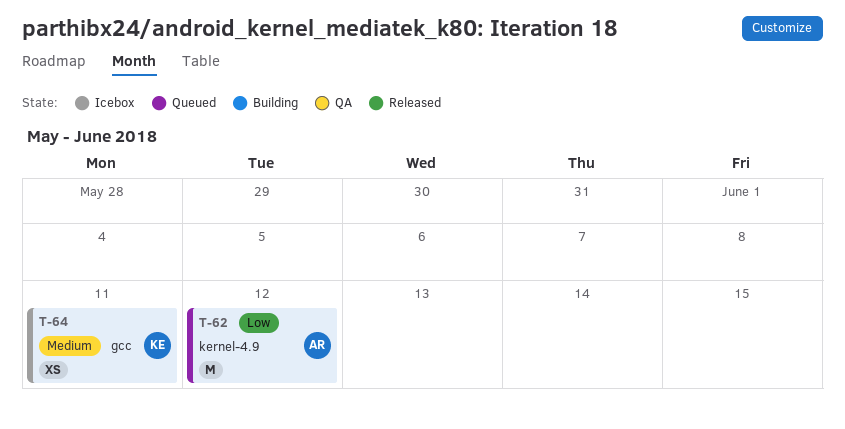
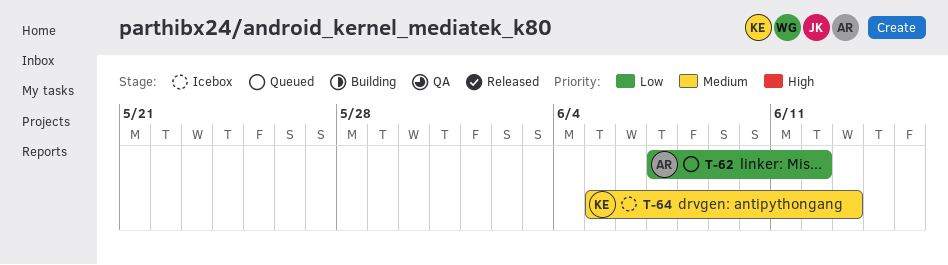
T-64, due: Jun 11 -> Jun 13

